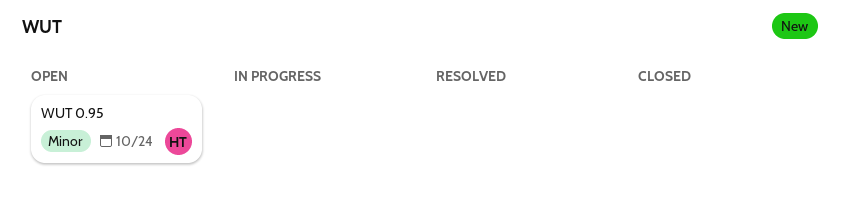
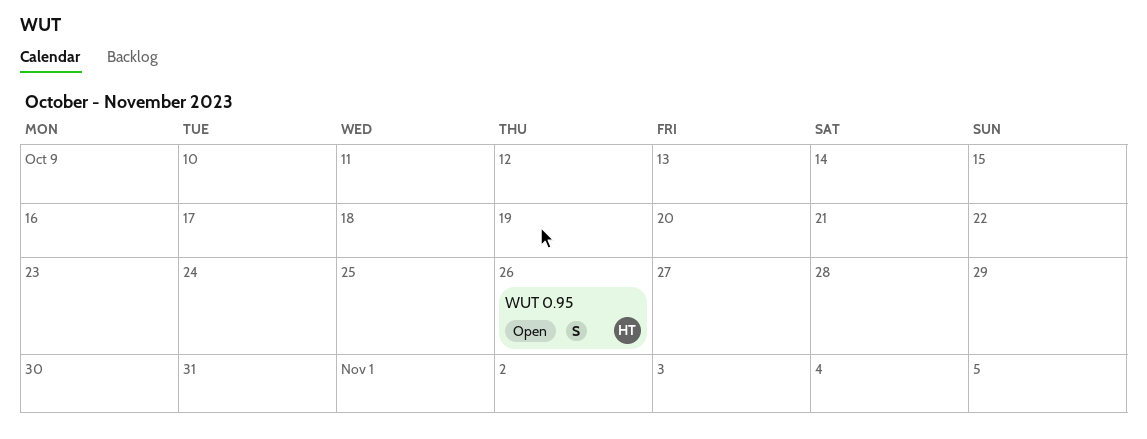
WUT 0.95, due: Oct 24 -> Oct 26

